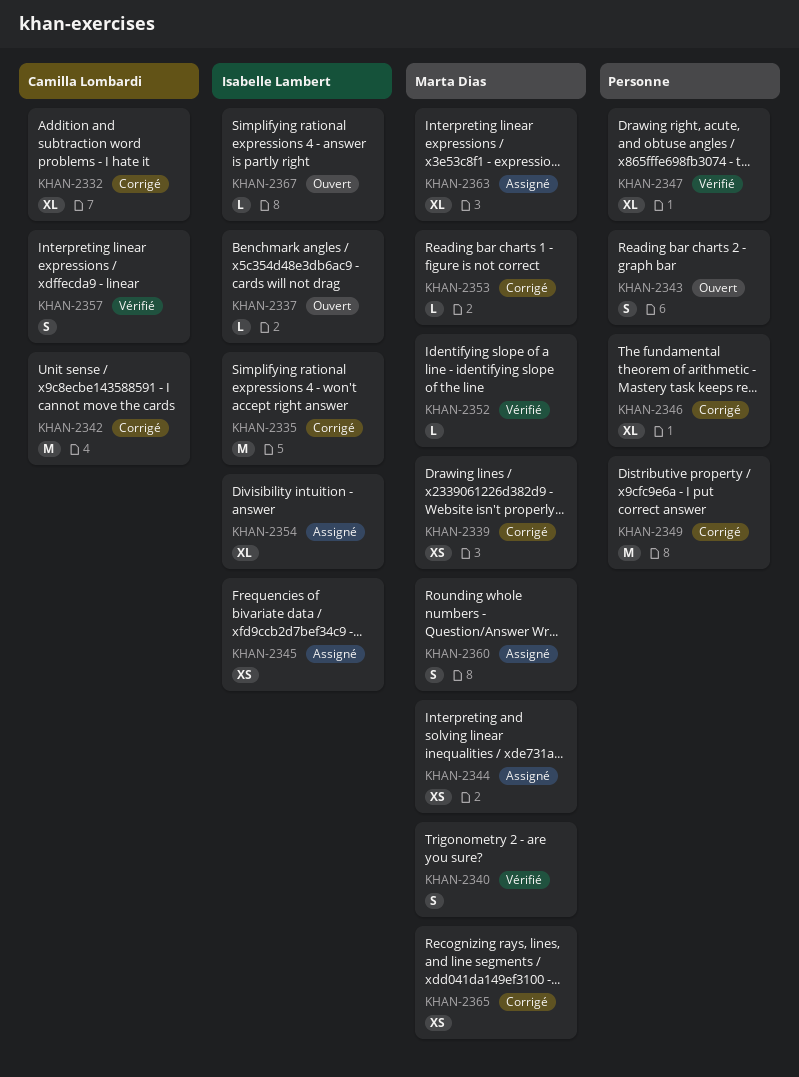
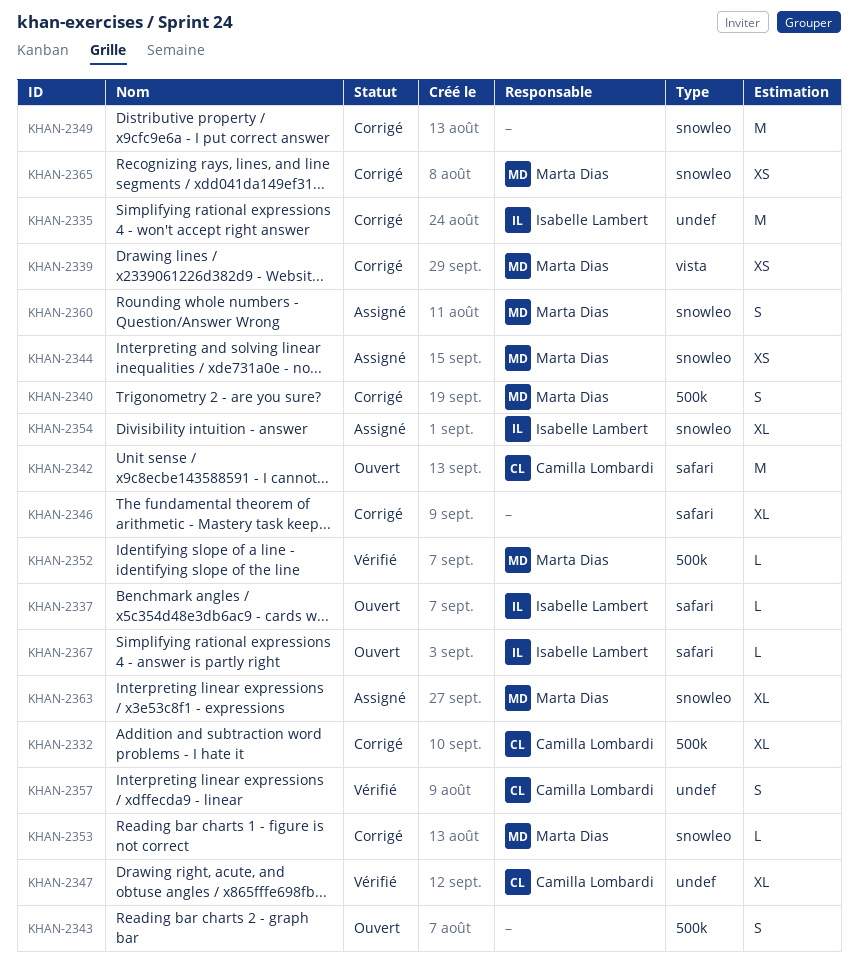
KHAN-2340, status: Vérifié -> Corrigé
KHAN-2342, status: Corrigé -> Ouvert
KHAN-2345: present -> none
KHAN-2347, owner: none -> Camilla Lombardi

